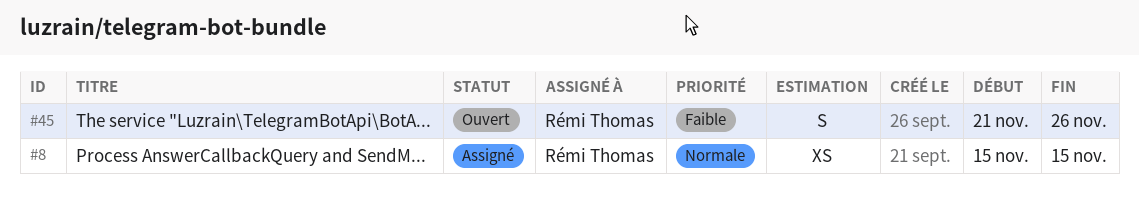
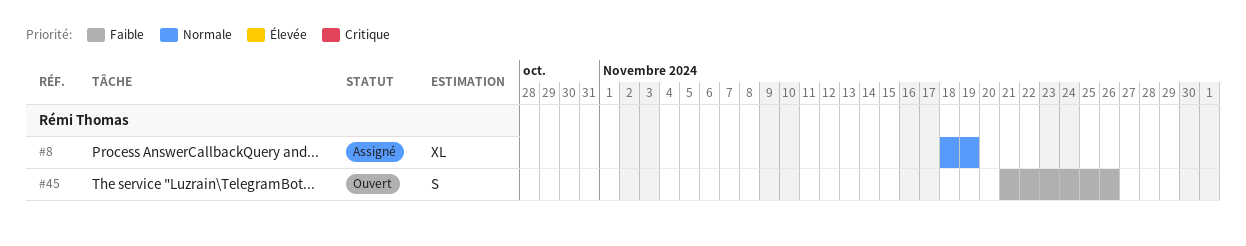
#8, estimate: XS -> XL
#8, start: Nov 15 -> Nov 18
#8, due: Nov 15 -> Nov 19

